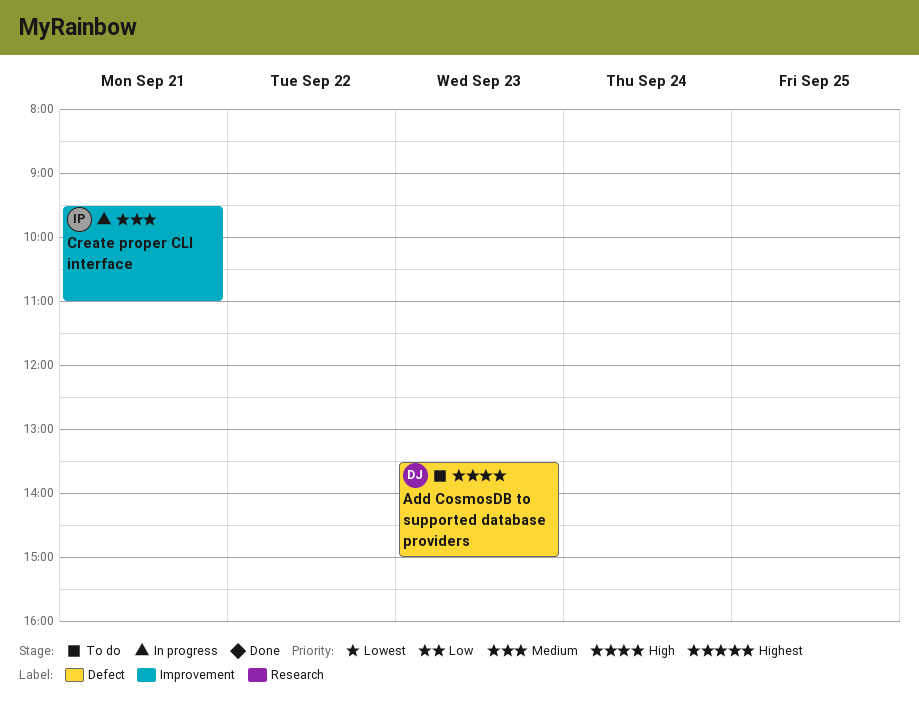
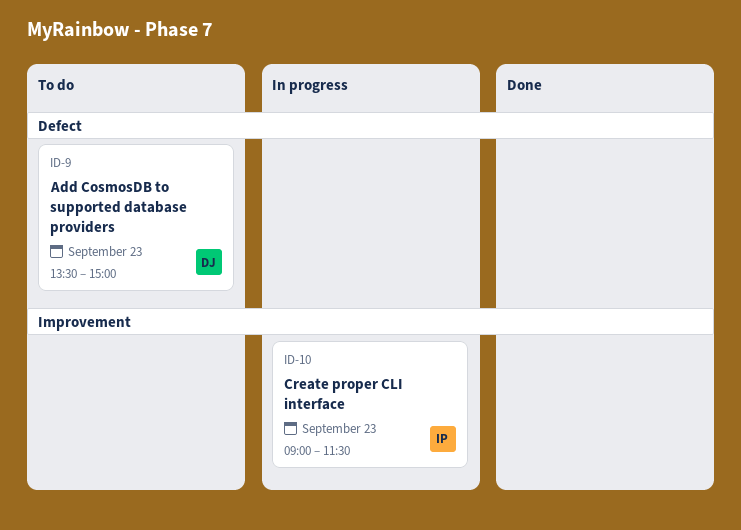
Create proper CLI interface, day: Sep 21 -> Sep 23
Create proper CLI interface, begins: 09:30 -> 09:00
Create proper CLI interface, ends: 11:00 -> 11:30

